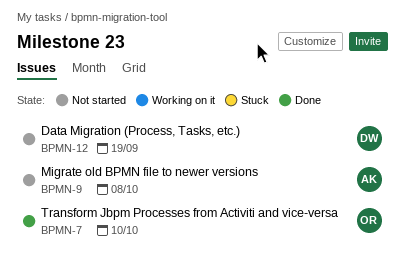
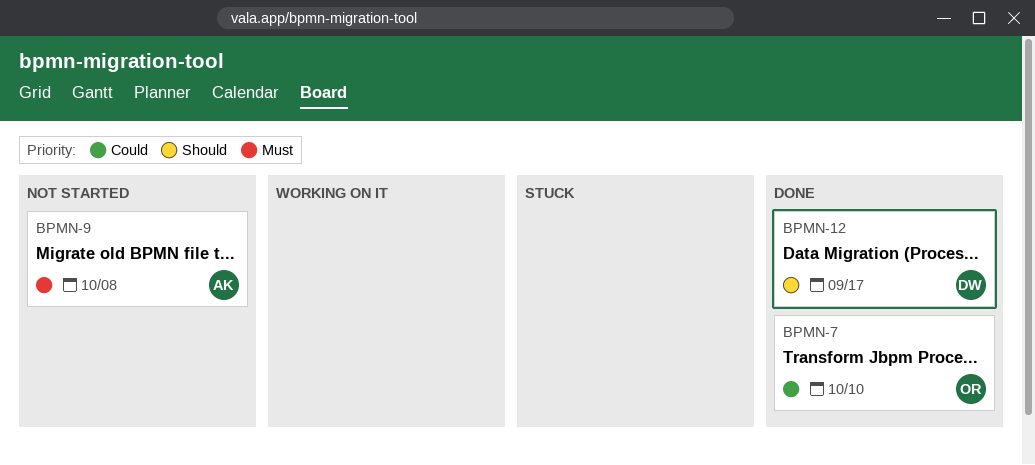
BPMN-12, status: Not started -> Done
BPMN-12, due: Sep 19 -> Sep 17

